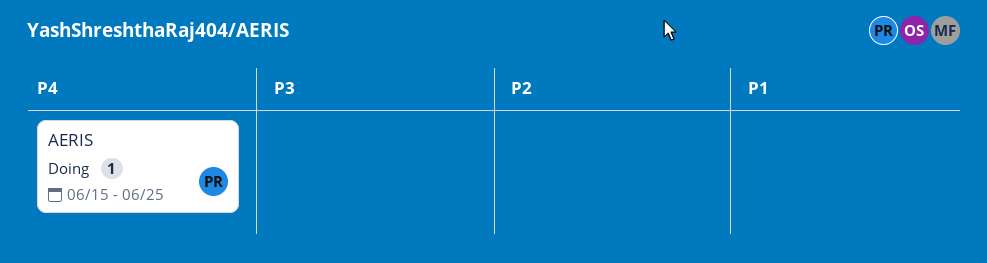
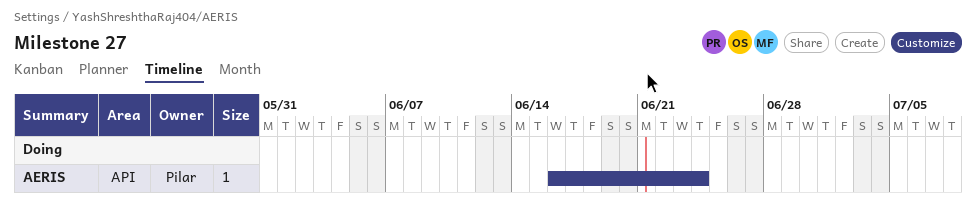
AERIS, start: Jun 15 -> Jun 16
AERIS, due: Jun 25 -> Jun 24

